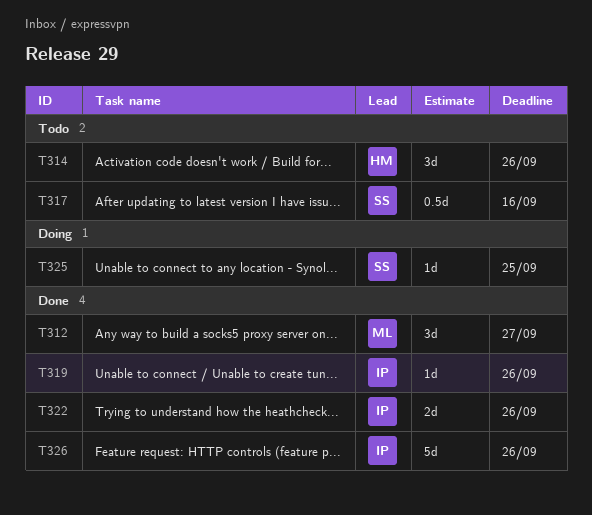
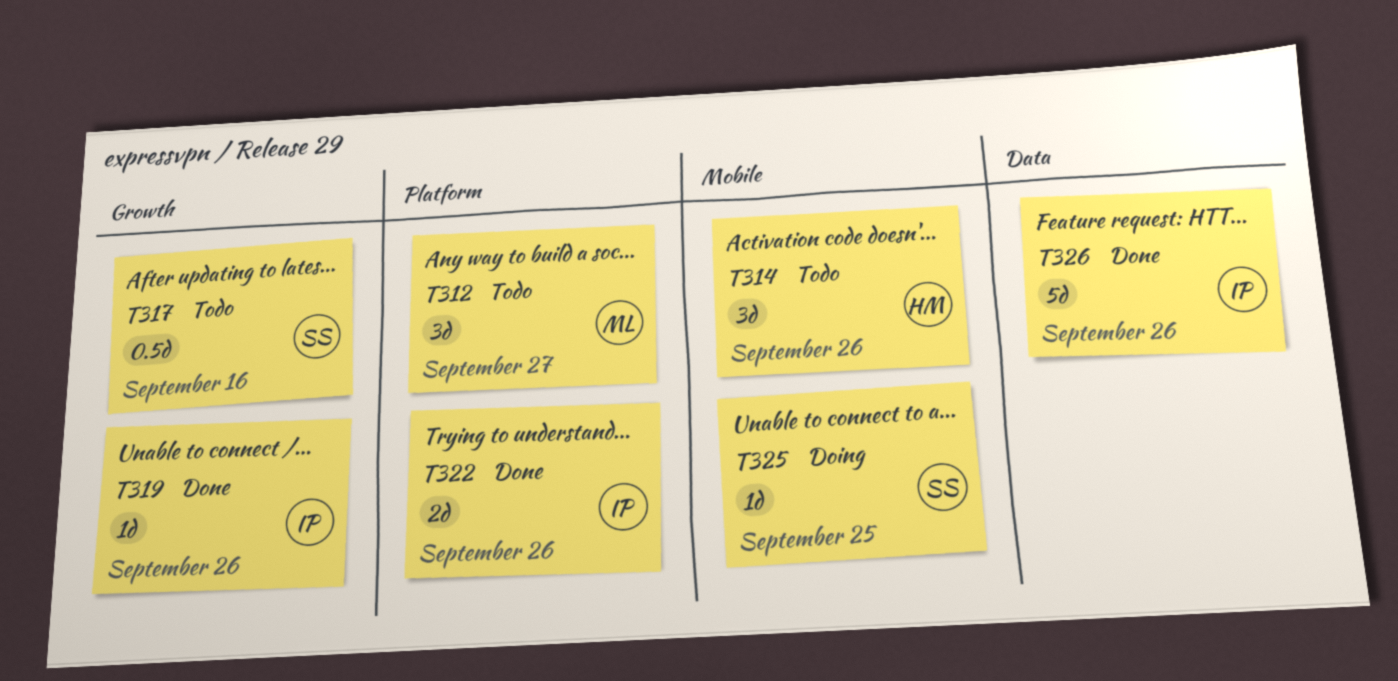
T312, status: Done -> Todo

